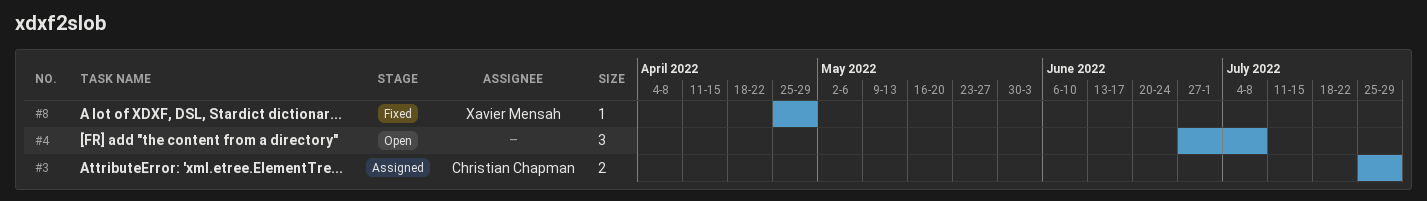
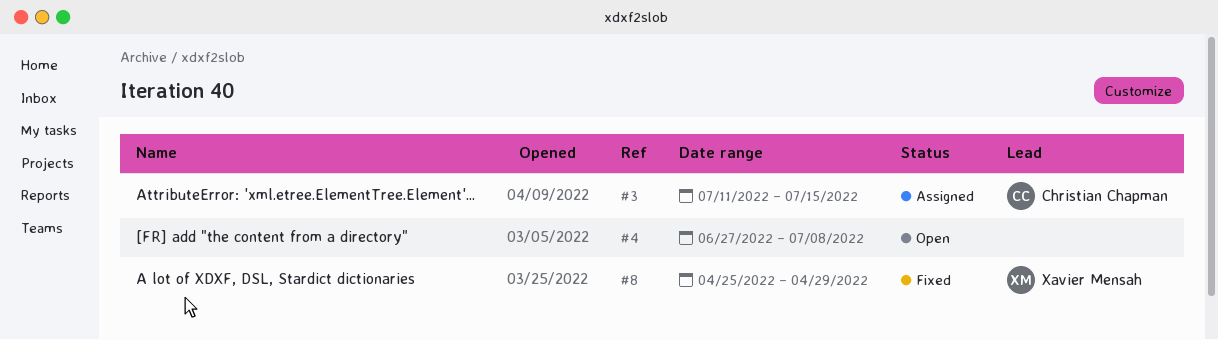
#3, start: Jul 25 -> Jul 11
#3, due: Jul 29 -> Jul 15

